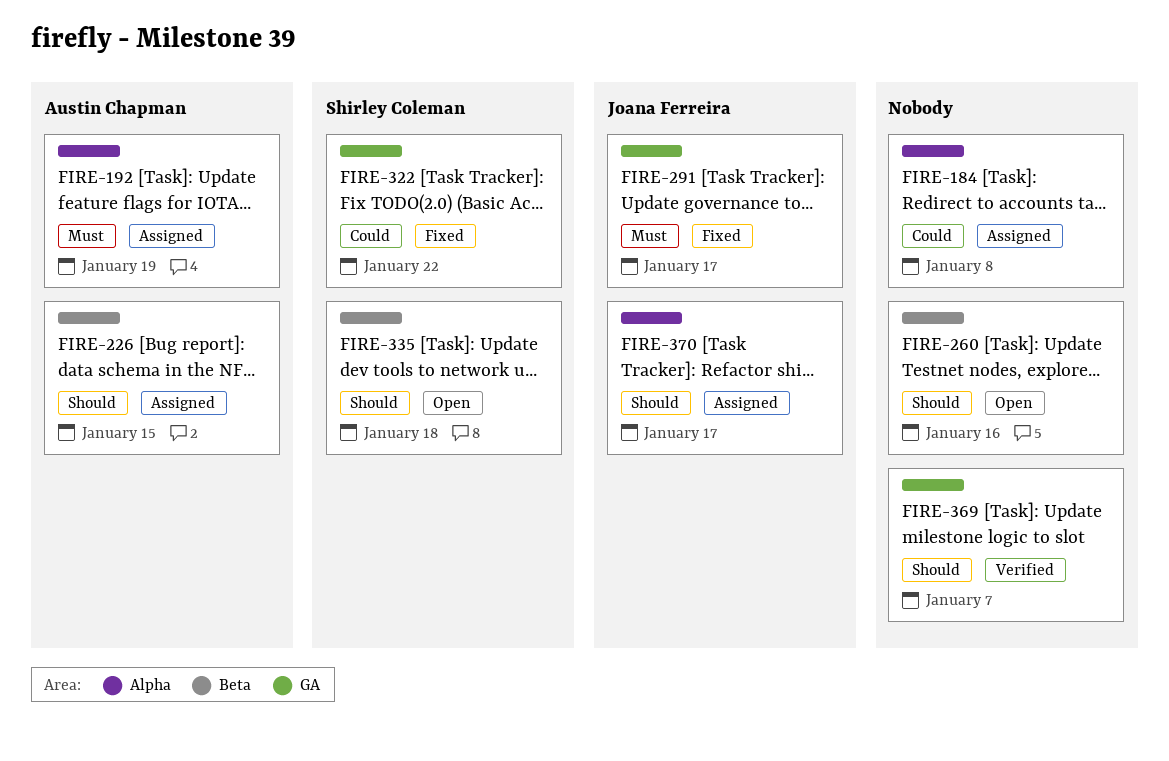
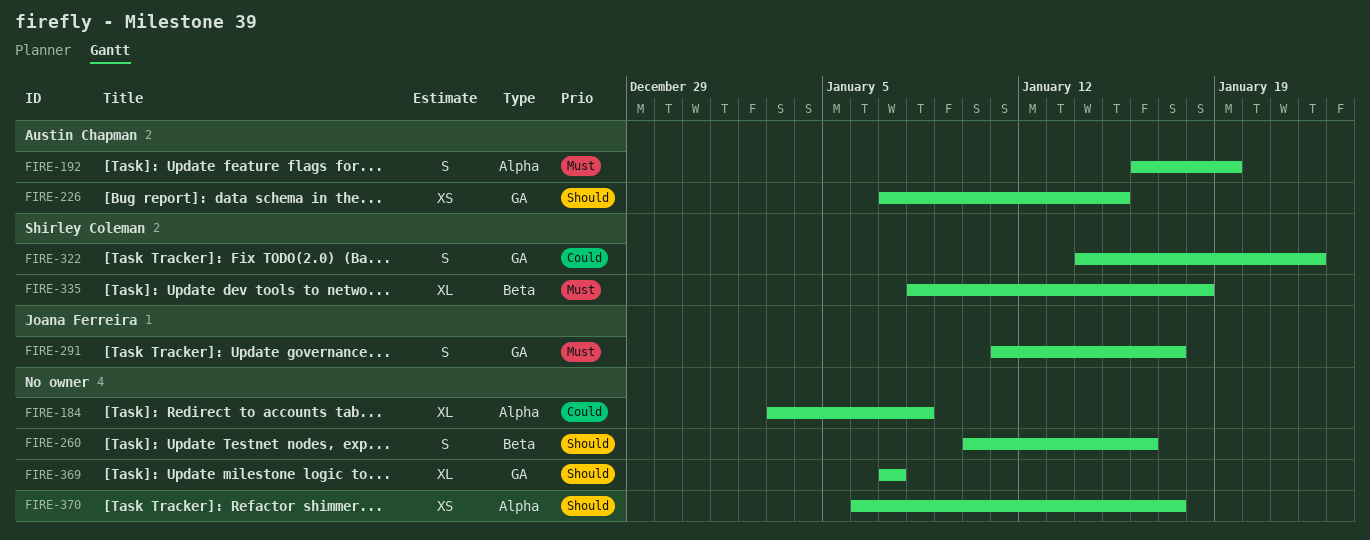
FIRE-226, label: Beta -> GA
FIRE-335, priority: Should -> Must
FIRE-370, owner: Joana Ferreira -> none

